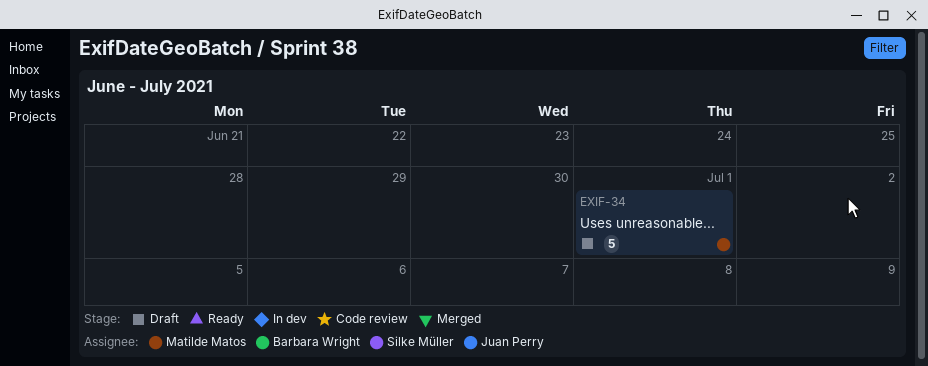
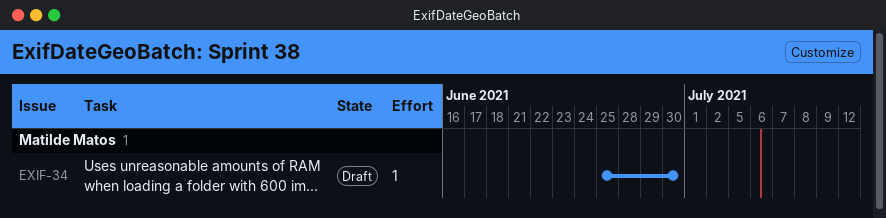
EXIF-34, estimate: 5 -> 1
EXIF-34, due: Jul 1 -> Jun 30

